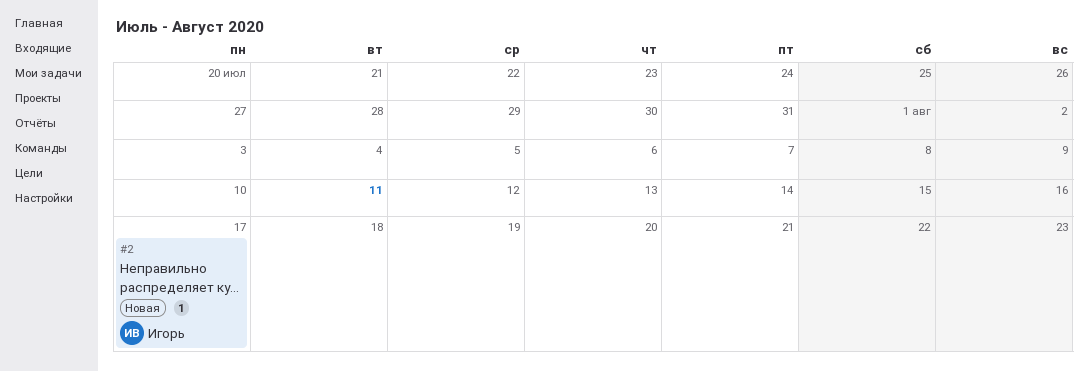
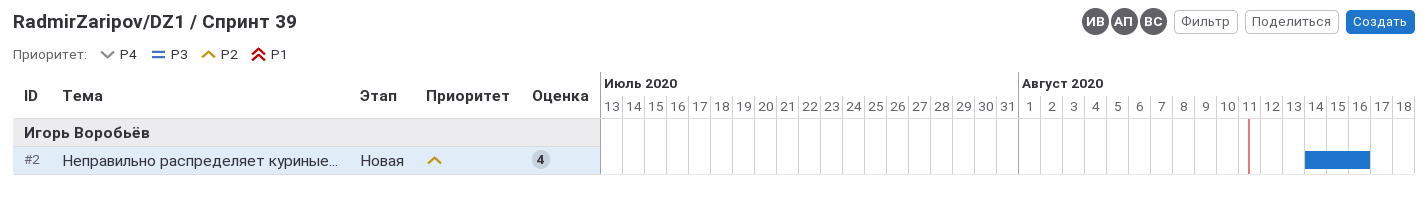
#2, estimate: 1 -> 4
#2, due: Aug 17 -> Aug 16

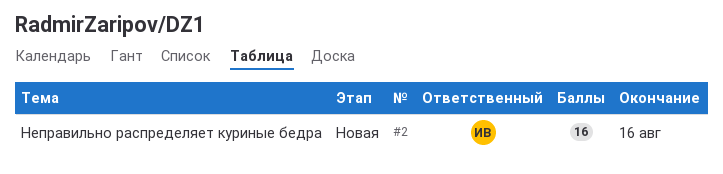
#2, estimate: 4 -> 16

